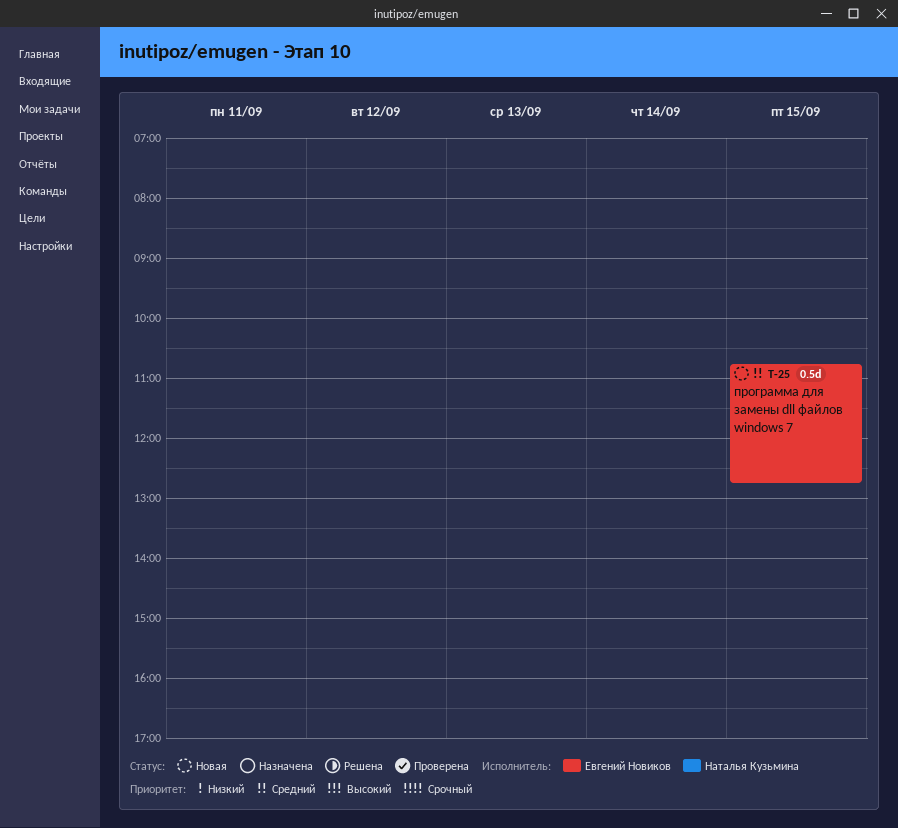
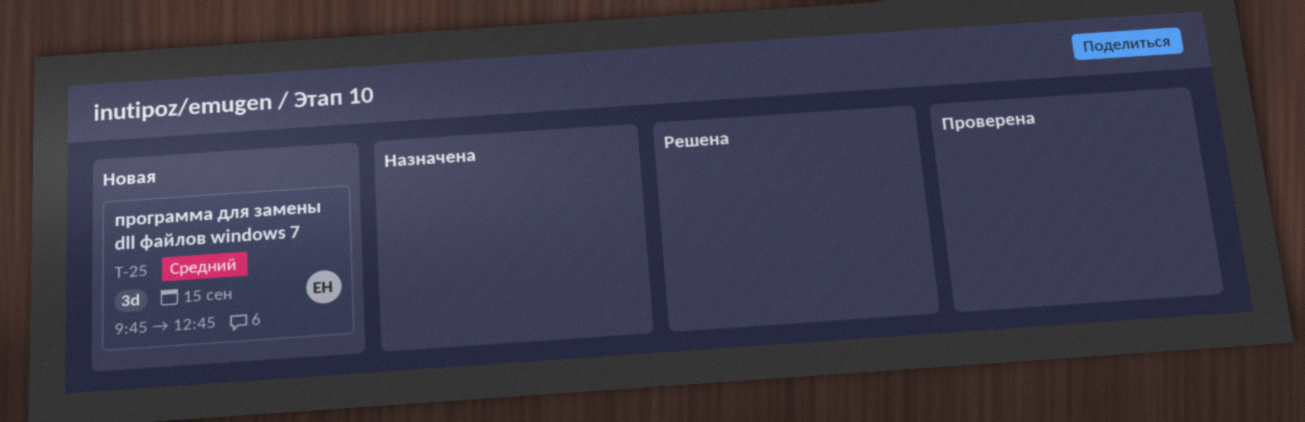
T-25, estimate: 0.5d -> 3d
T-25, begins: 10:45 -> 09:45

